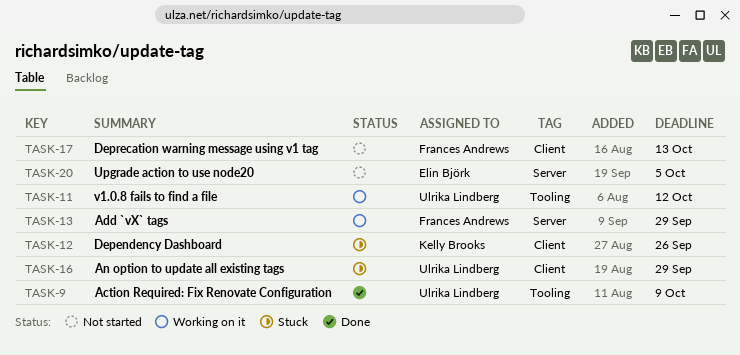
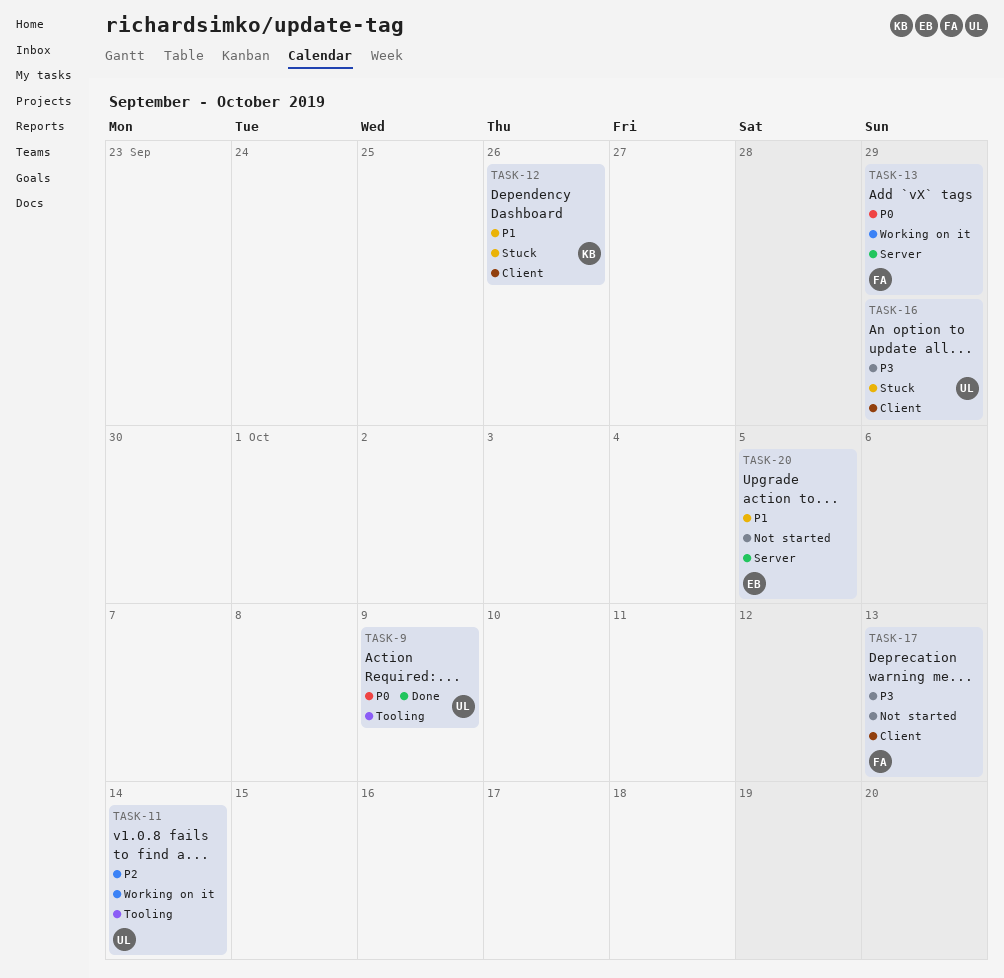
TASK-11, due: Oct 12 -> Oct 14

